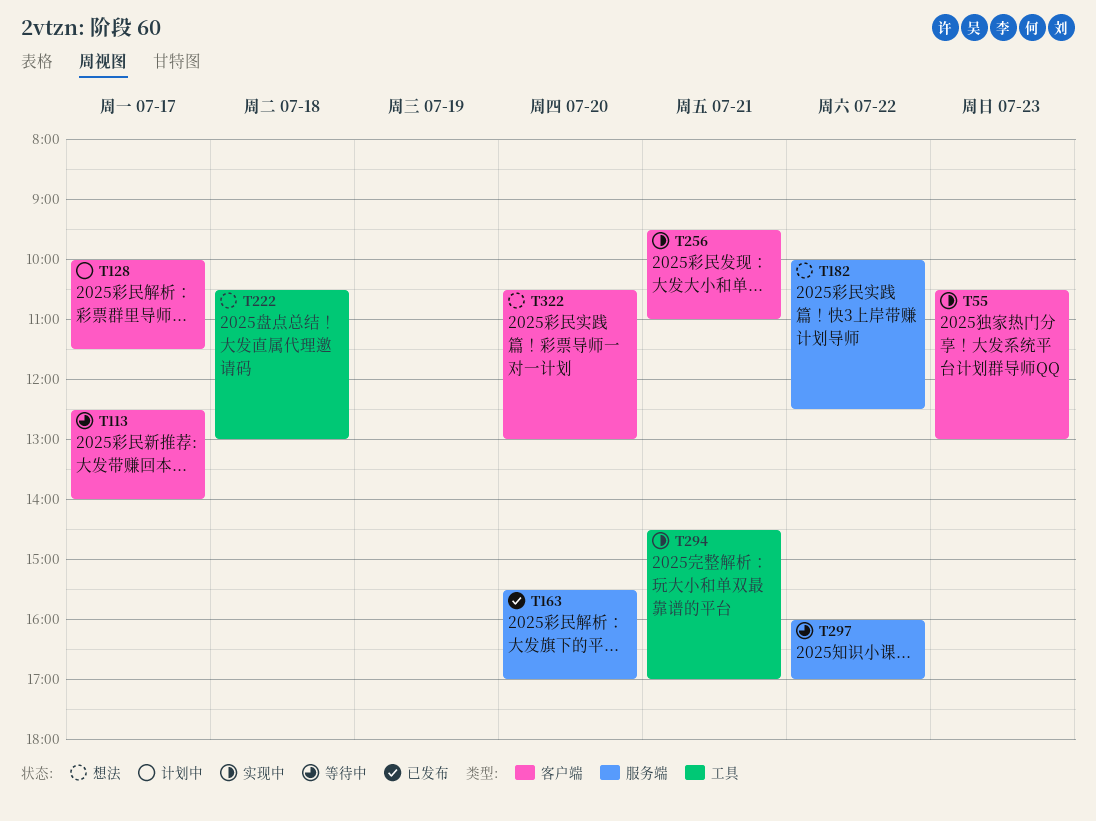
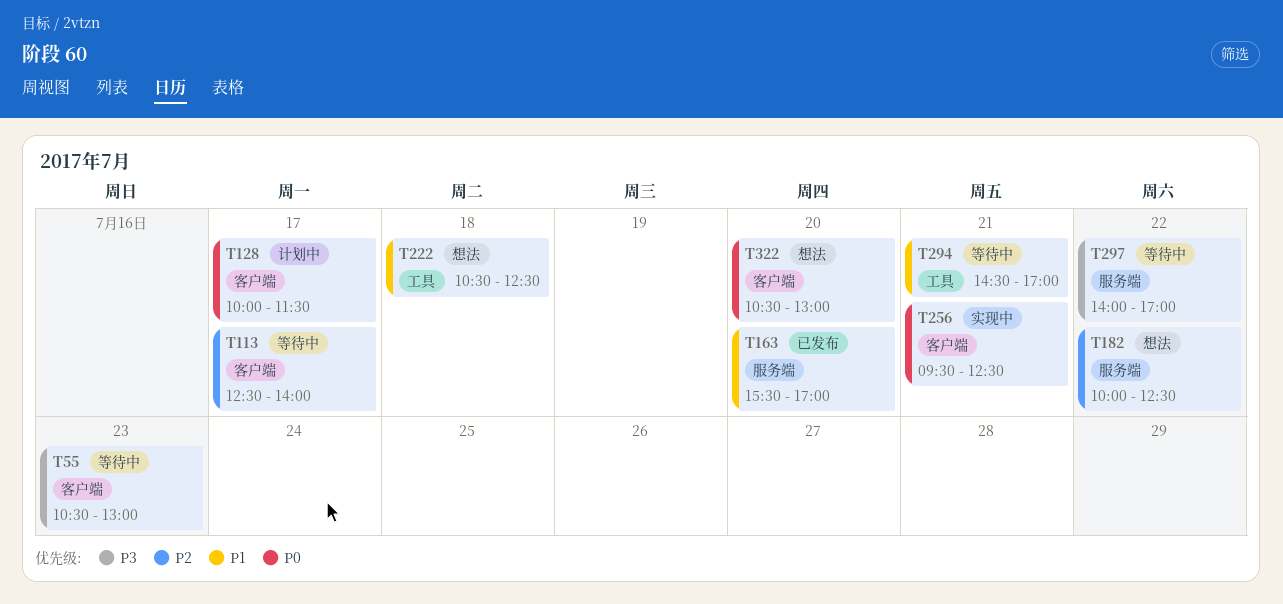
T55, status: 实现中 -> 等待中
T222, ends: 13:00 -> 12:30
T256, ends: 11:00 -> 12:30
T294, status: 实现中 -> 等待中
T297, begins: 16:00 -> 14:00

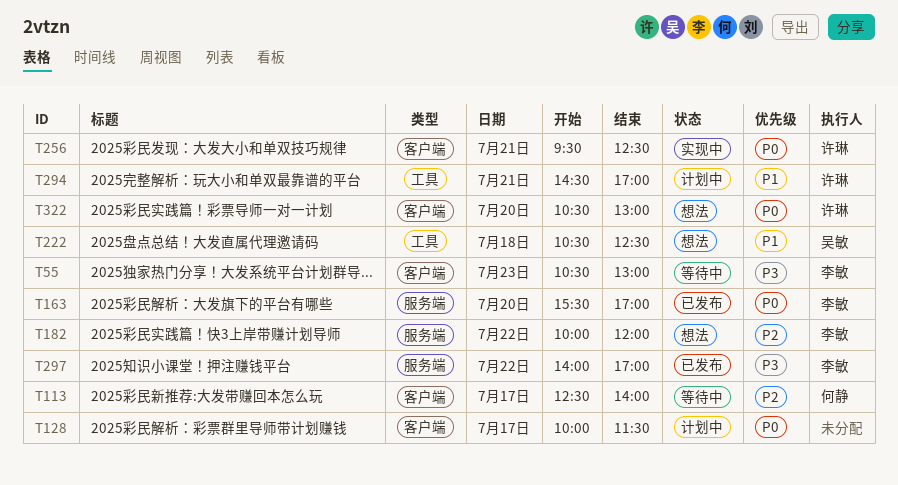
T163, priority: P1 -> P0
T182, ends: 12:30 -> 12:00
T294, status: 等待中 -> 计划中
T297, status: 等待中 -> 已发布

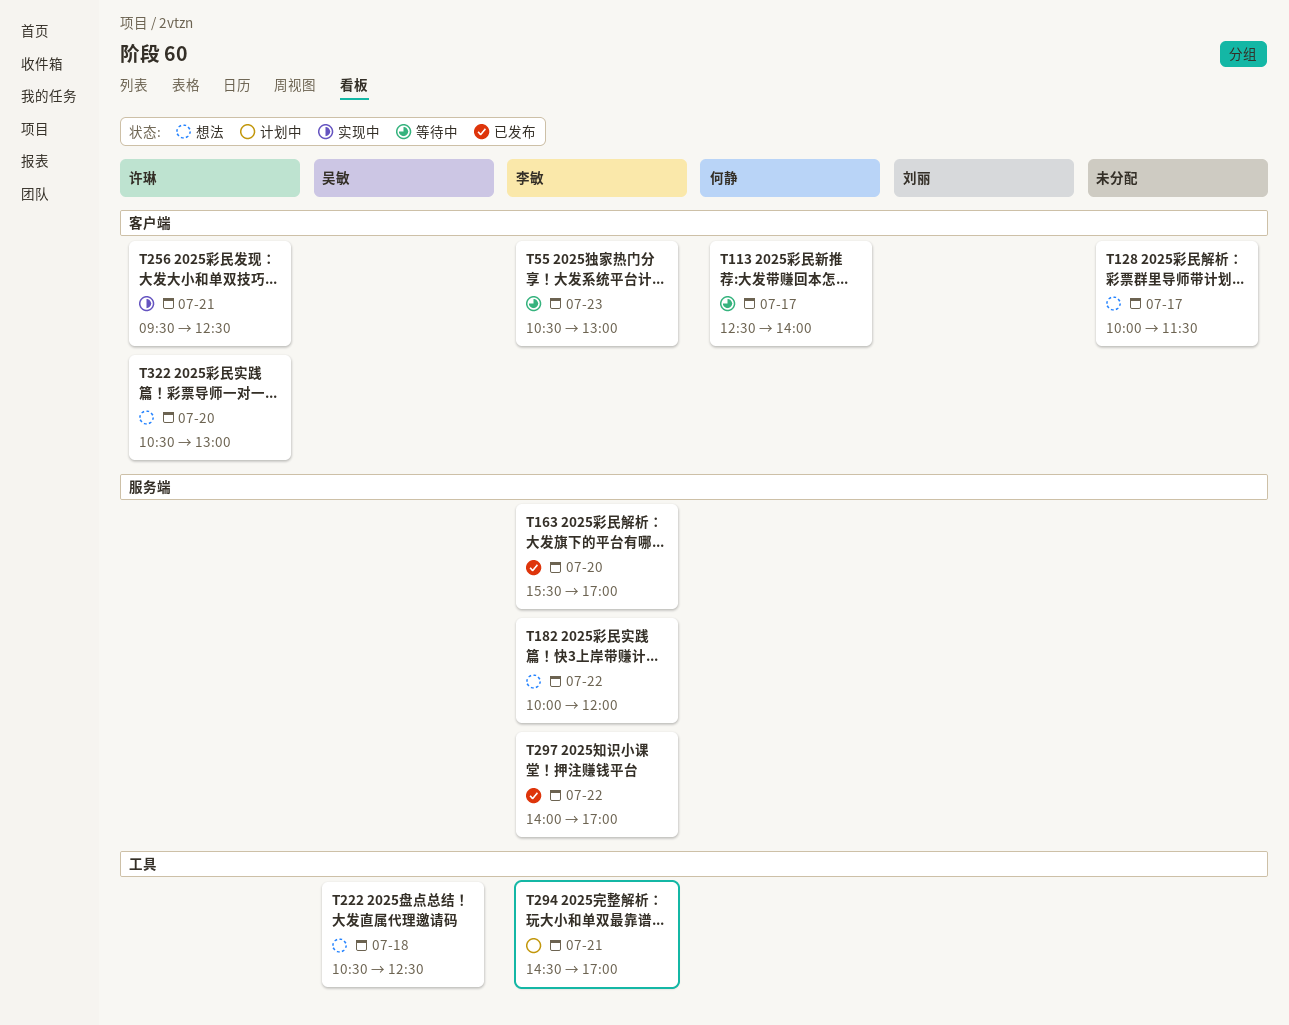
T128, status: 计划中 -> 想法
T294, owner: 许琳 -> 李敏

